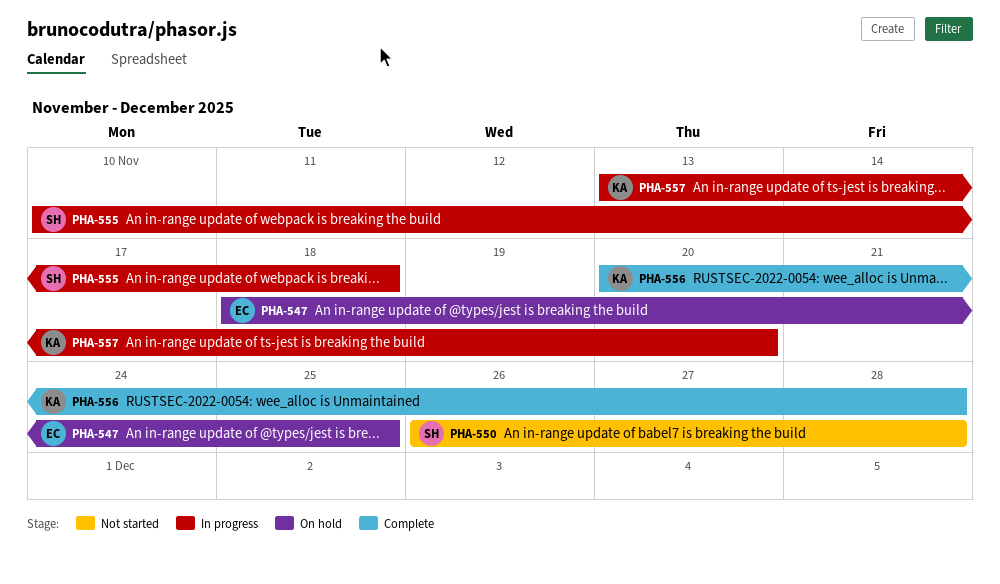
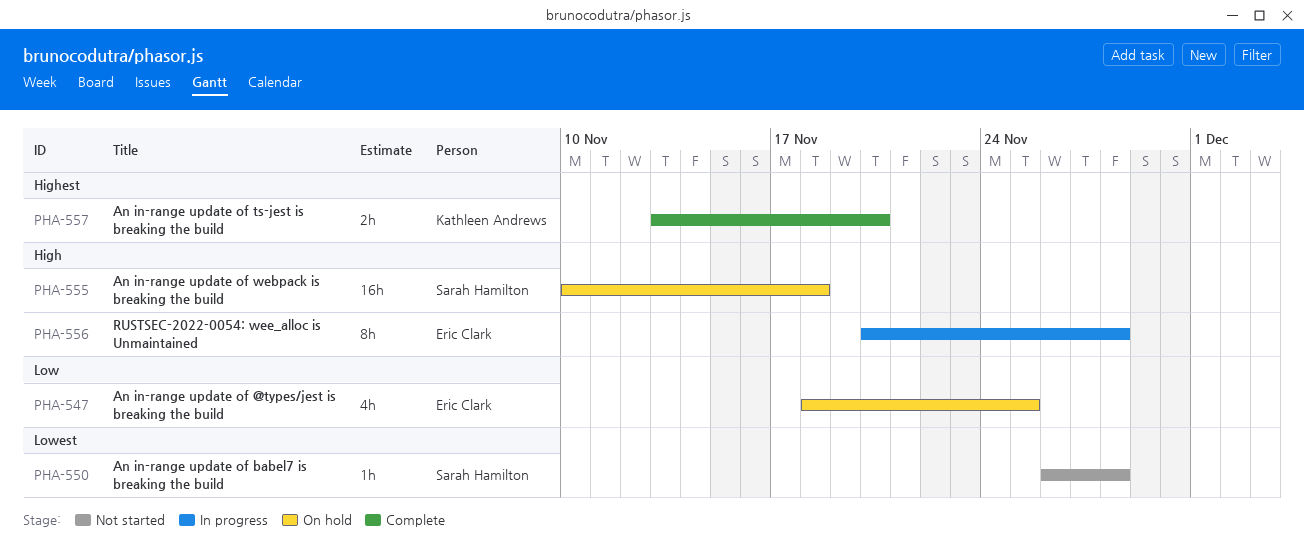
PHA-555, status: In progress -> On hold
PHA-556, status: Complete -> In progress
PHA-556, owner: Kathleen Andrews -> Eric Clark
PHA-557, status: In progress -> Complete

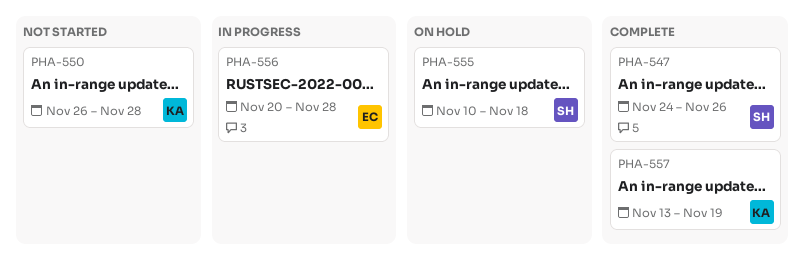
PHA-547, status: On hold -> Complete
PHA-547, owner: Eric Clark -> Sarah Hamilton
PHA-547, start: Nov 18 -> Nov 24
PHA-547, due: Nov 25 -> Nov 26
PHA-550, owner: Sarah Hamilton -> Kathleen Andrews
PHA-557, due: Nov 20 -> Nov 19

